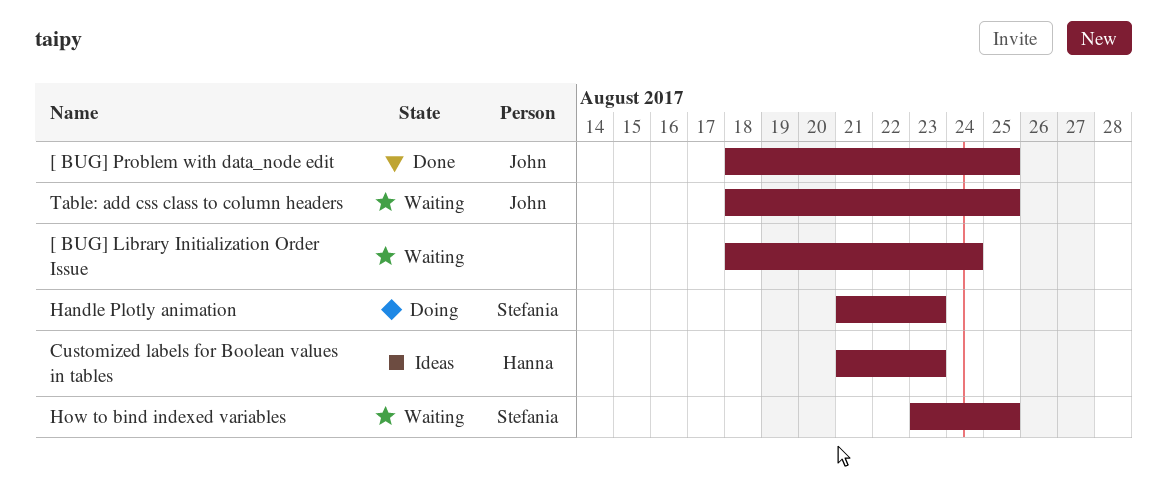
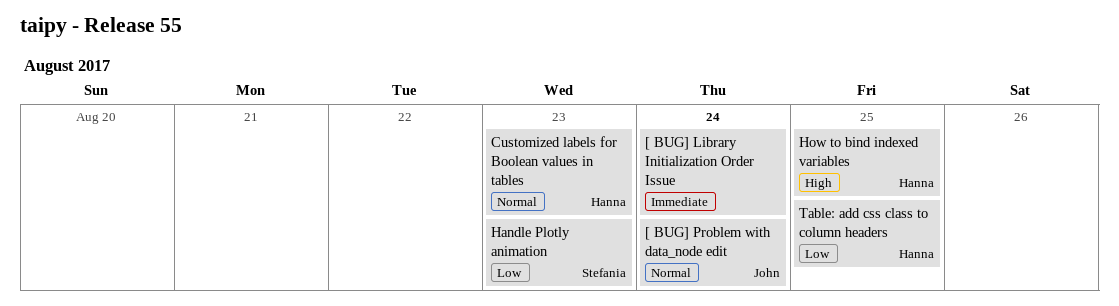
[ BUG] Problem with data_node edit, due: Aug 25 -> Aug 24
How to bind indexed variables, owner: Stefania -> Hanna
Table: add css class to column headers, owner: John -> Hanna

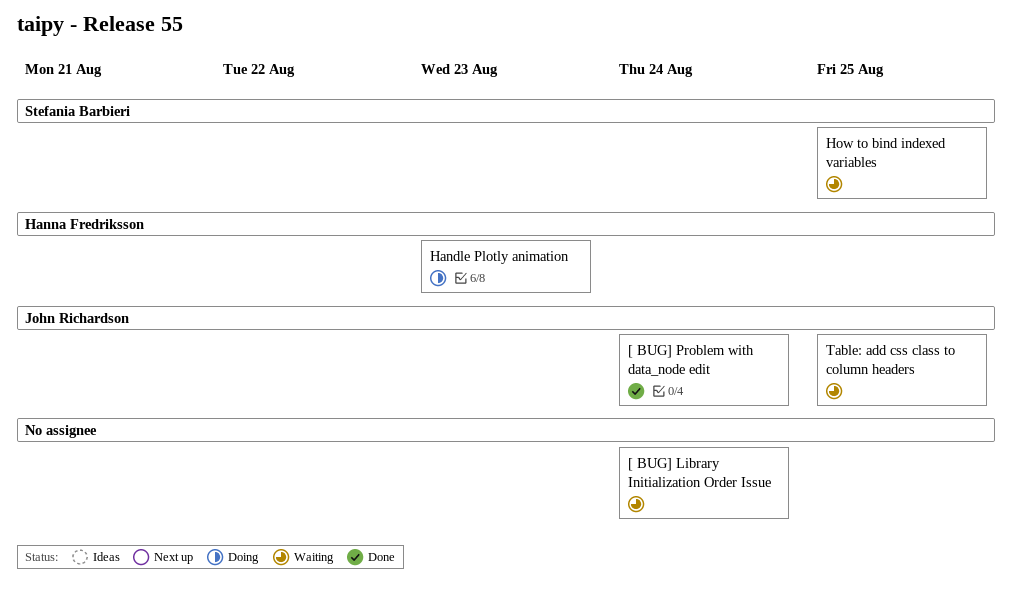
Customized labels for Boolean values in tables: present -> none
Handle Plotly animation, owner: Stefania Barbieri -> Hanna Fredriksson
How to bind indexed variables, owner: Hanna Fredriksson -> Stefania Barbieri
Table: add css class to column headers, owner: Hanna Fredriksson -> John Richardson

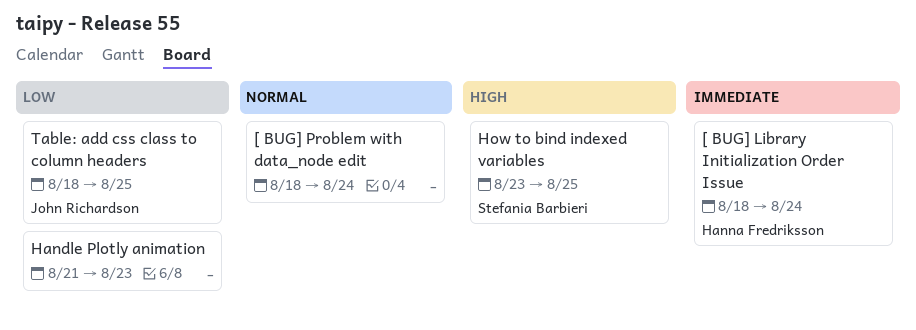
[ BUG] Library Initialization Order Issue, owner: none -> Hanna Fredriksson
[ BUG] Problem with data_node edit, owner: John Richardson -> none
Handle Plotly animation, owner: Hanna Fredriksson -> none

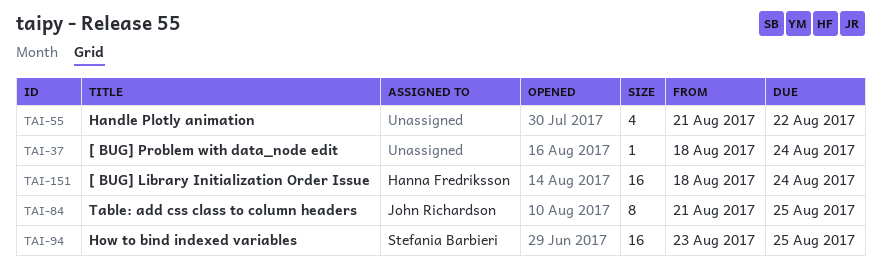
Handle Plotly animation, due: Aug 23 -> Aug 22
Table: add css class to column headers, start: Aug 18 -> Aug 21

